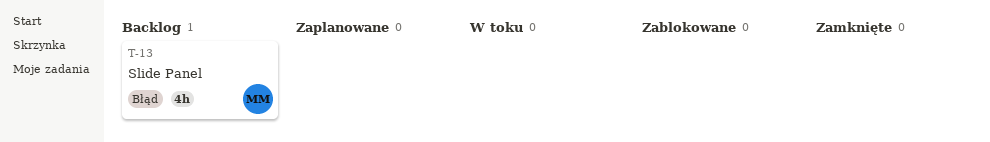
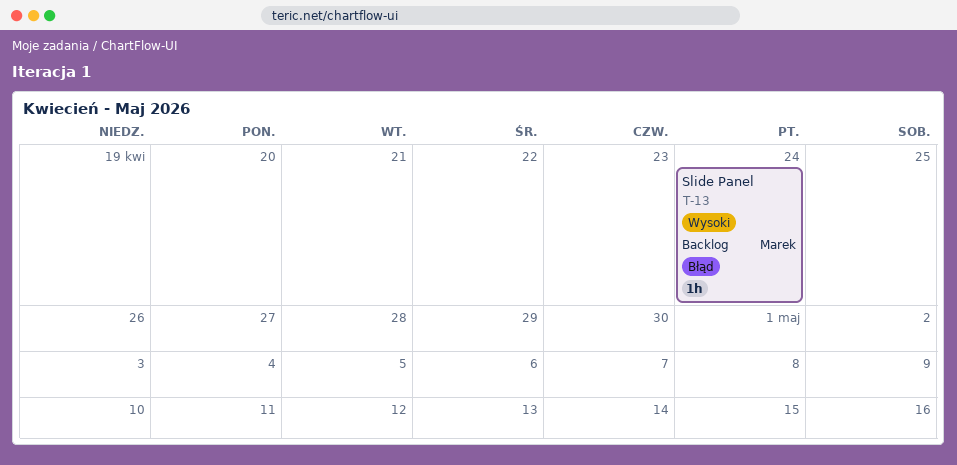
T-13, estimate: 4h -> 1h

